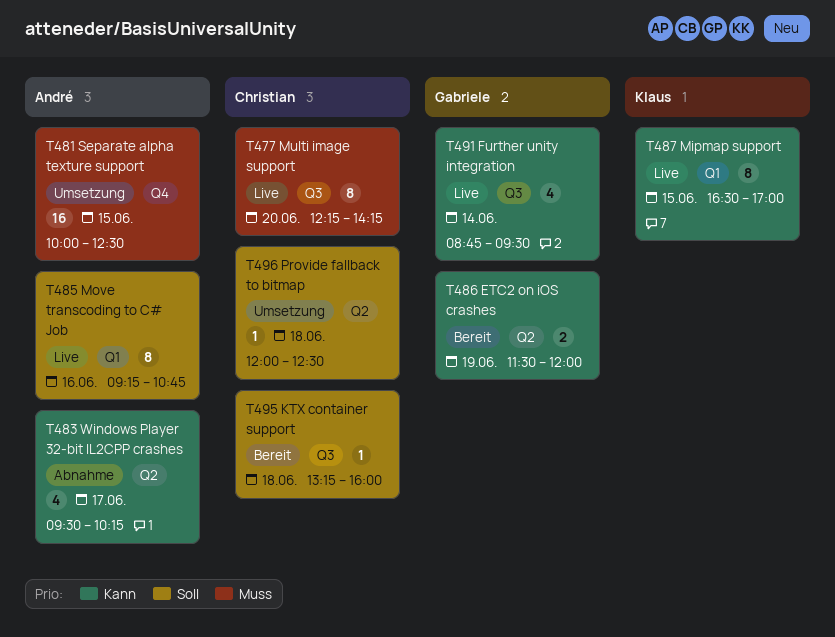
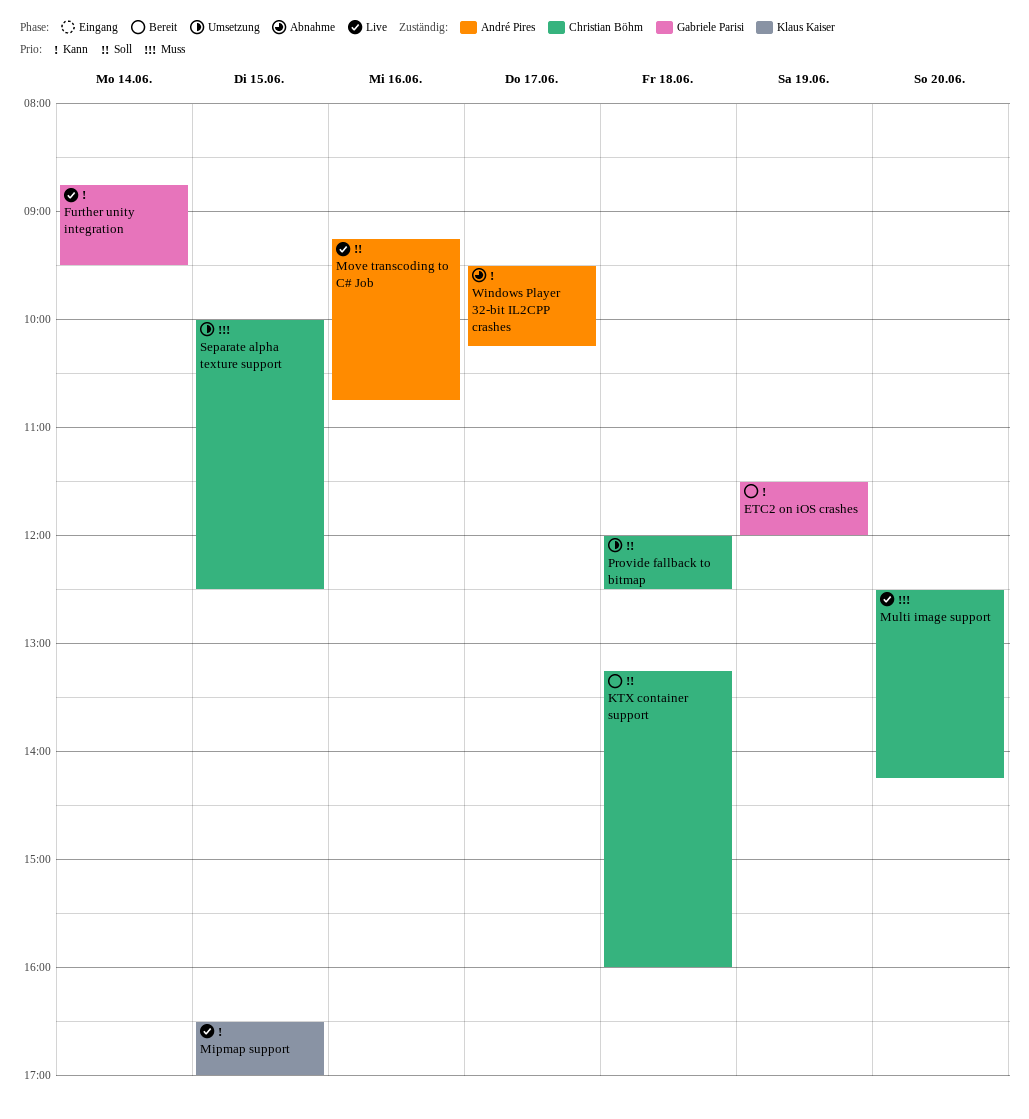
Multi image support, begins: 12:15 -> 12:30
Separate alpha texture support, owner: André Pires -> Christian Böhm

